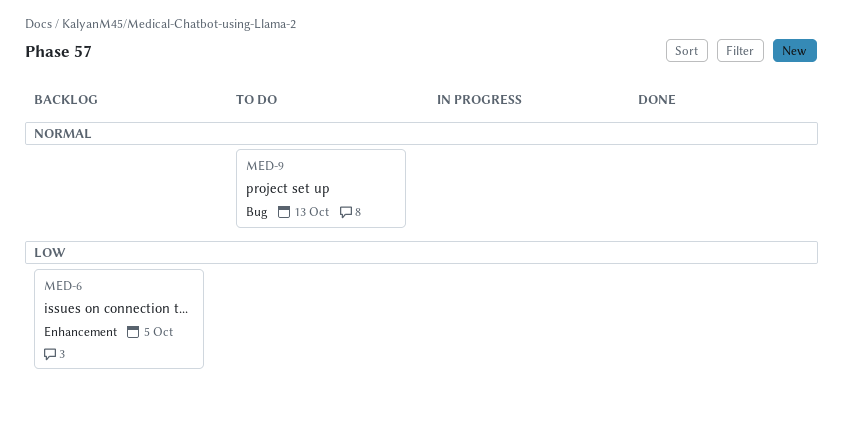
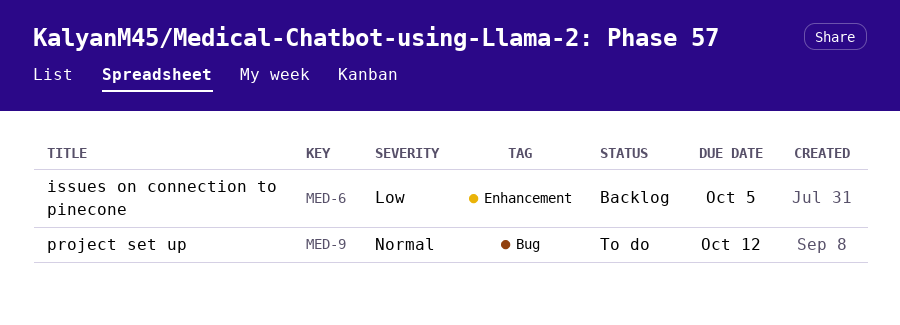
MED-9, due: Oct 13 -> Oct 12

